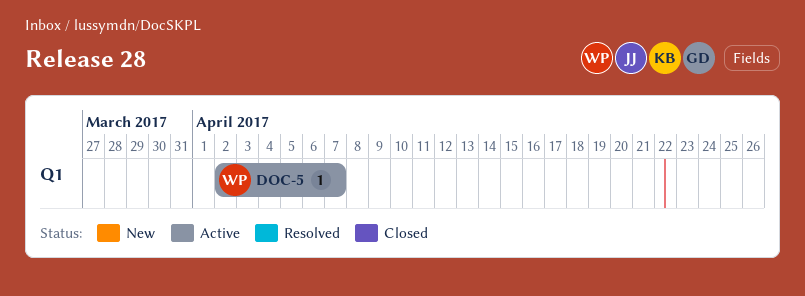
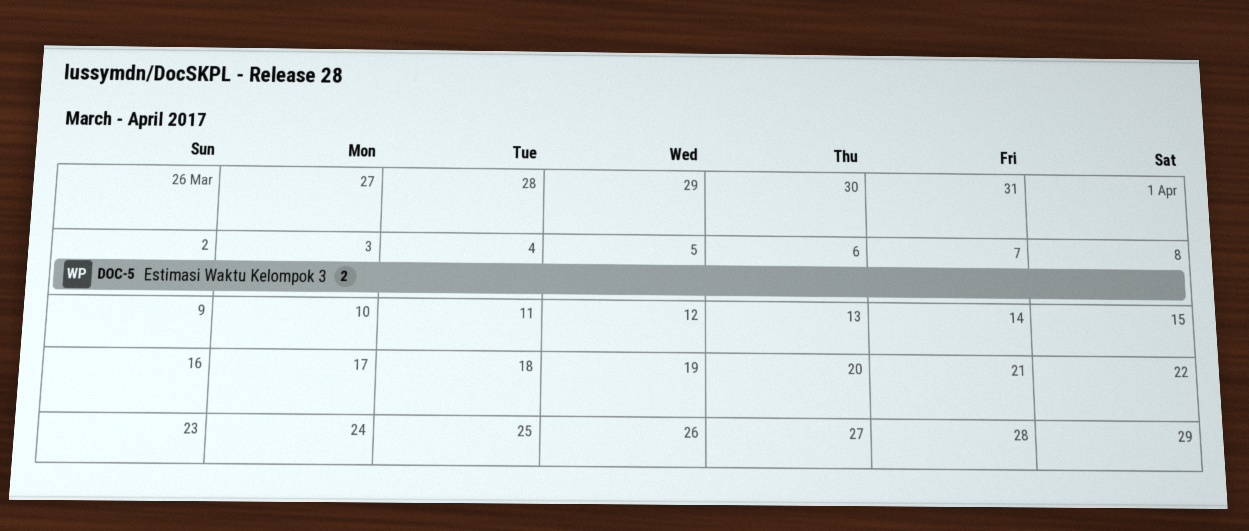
DOC-5, estimate: 1 -> 2
DOC-5, due: Apr 7 -> Apr 8

